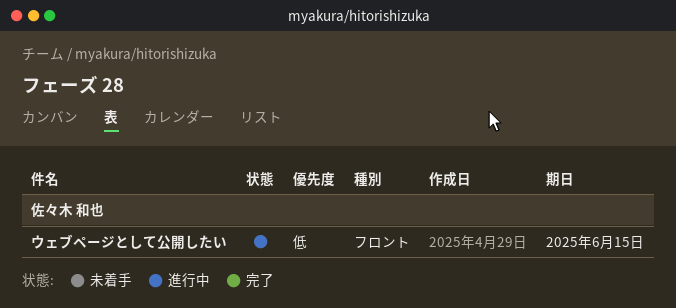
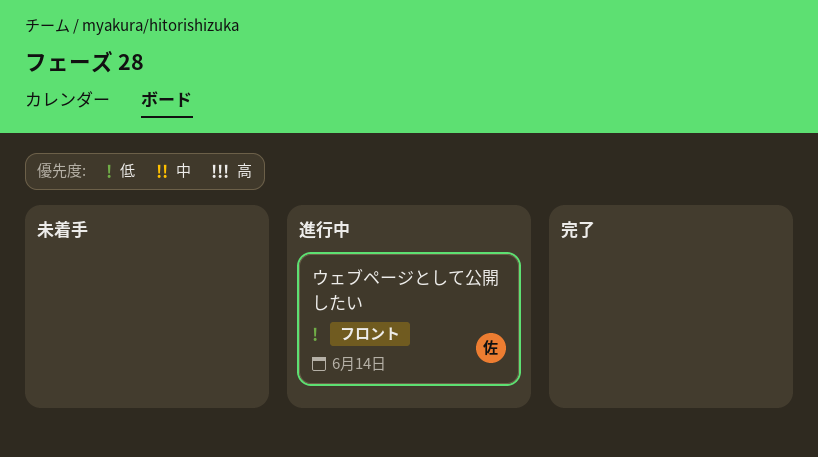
ウェブページとして公開したい, due: Jun 15 -> Jun 14

